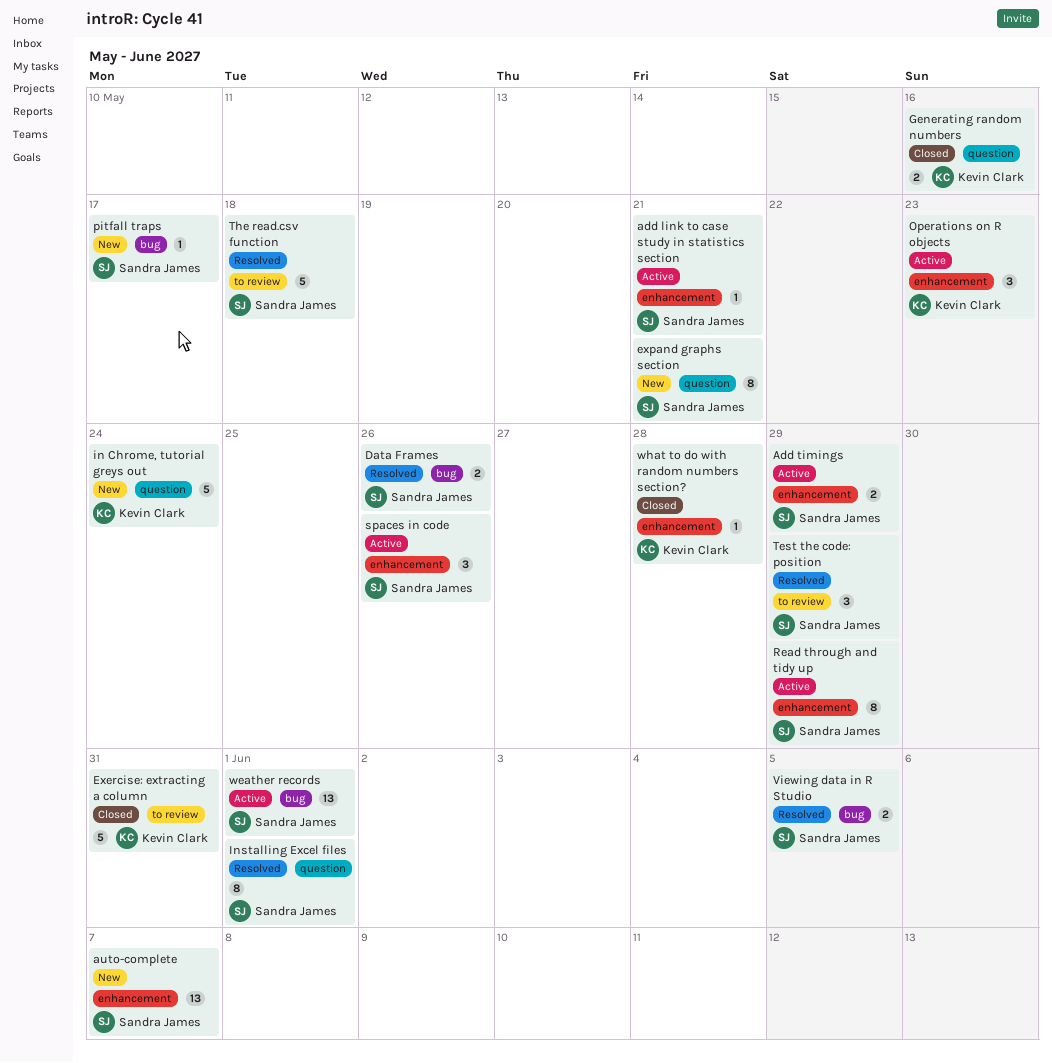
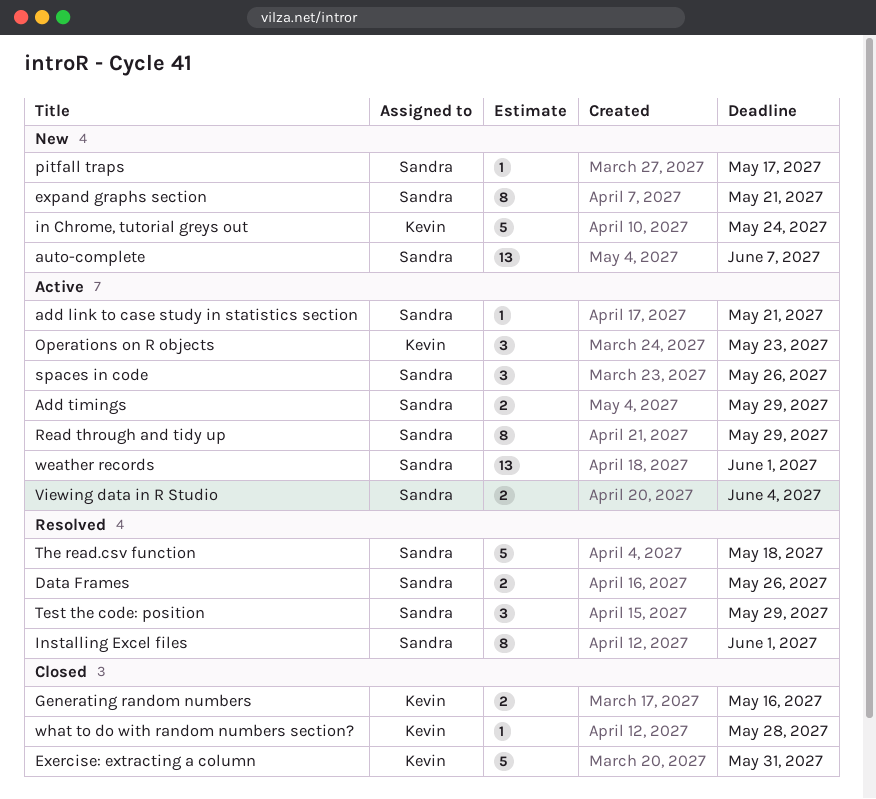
Viewing data in R Studio, status: Resolved -> Active
Viewing data in R Studio, due: Jun 5 -> Jun 4

